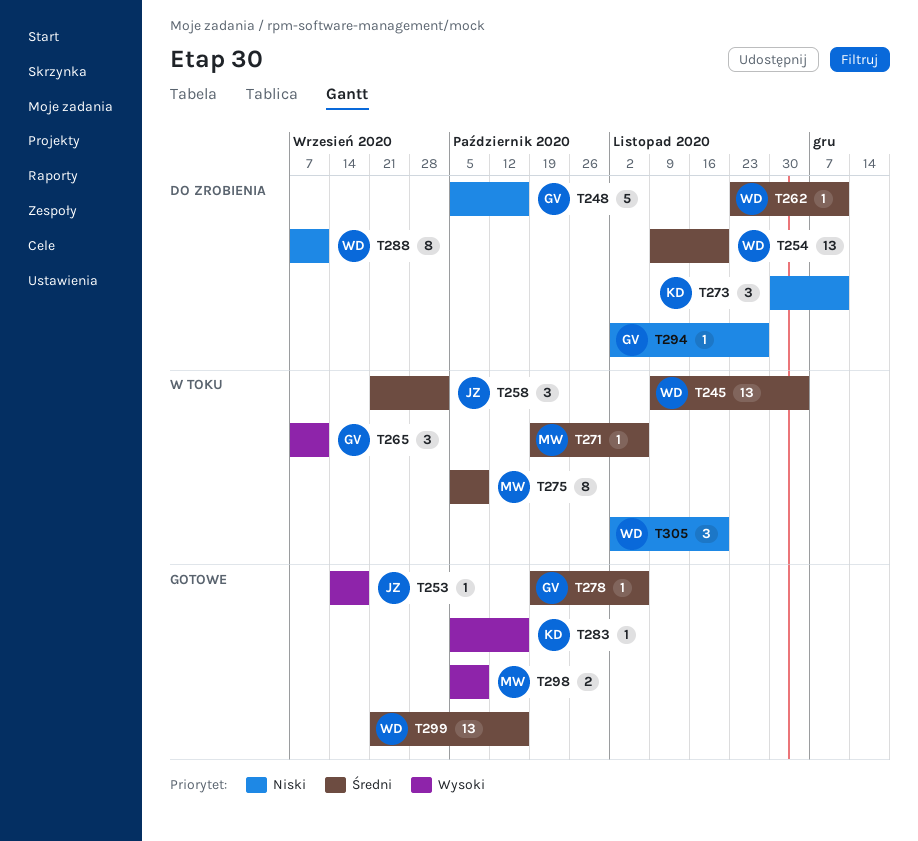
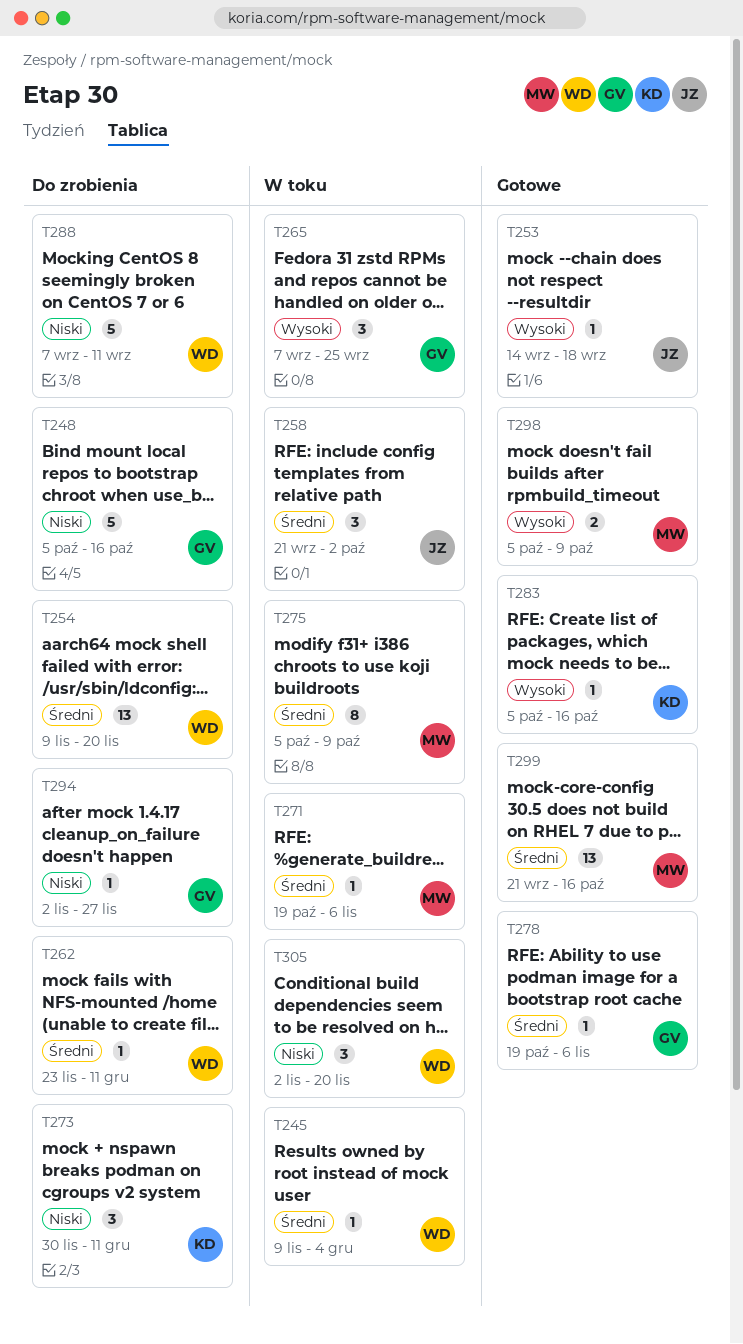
T245, estimate: 13 -> 1
T265, due: Sep 11 -> Sep 25
T288, estimate: 8 -> 5
T299, owner: WD -> MW

